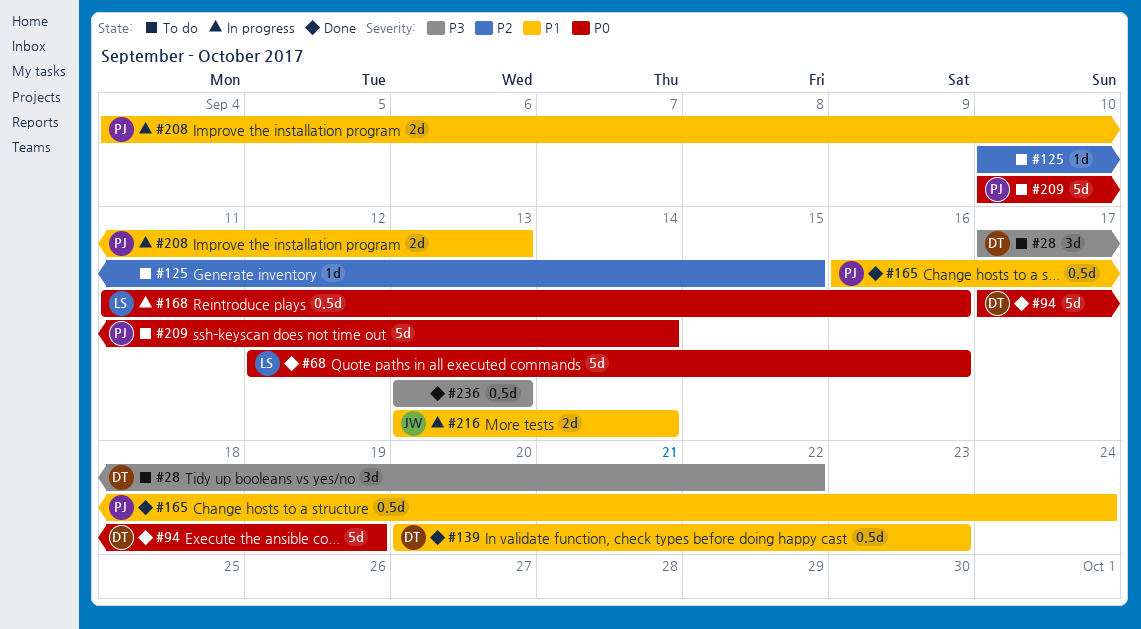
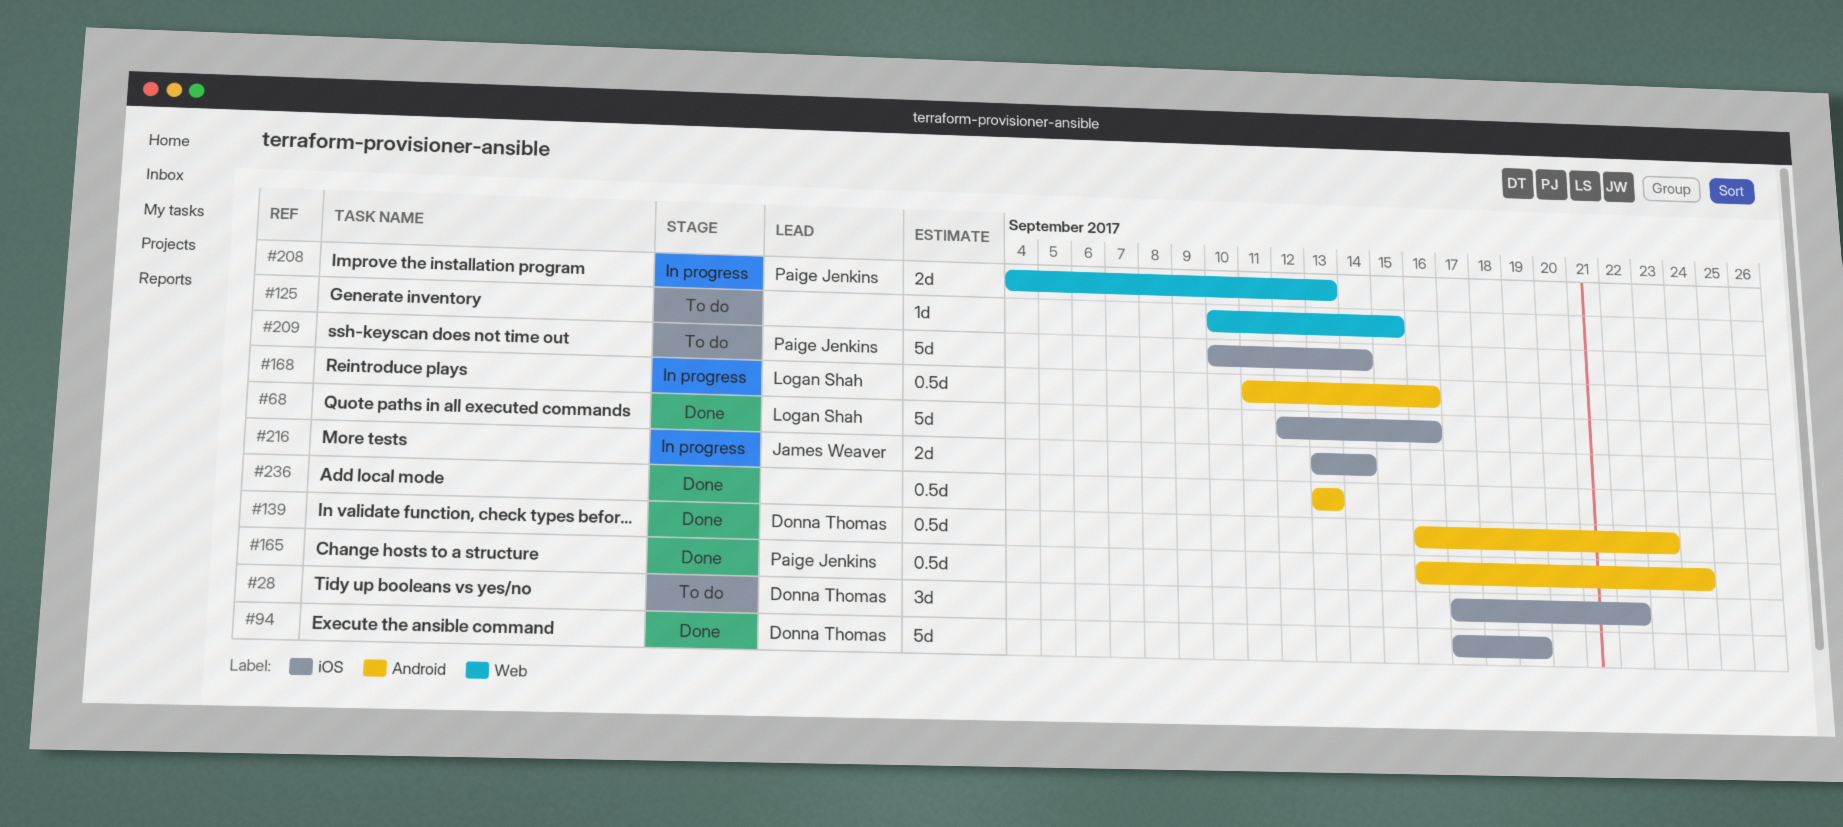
#139, start: Sep 20 -> Sep 16

